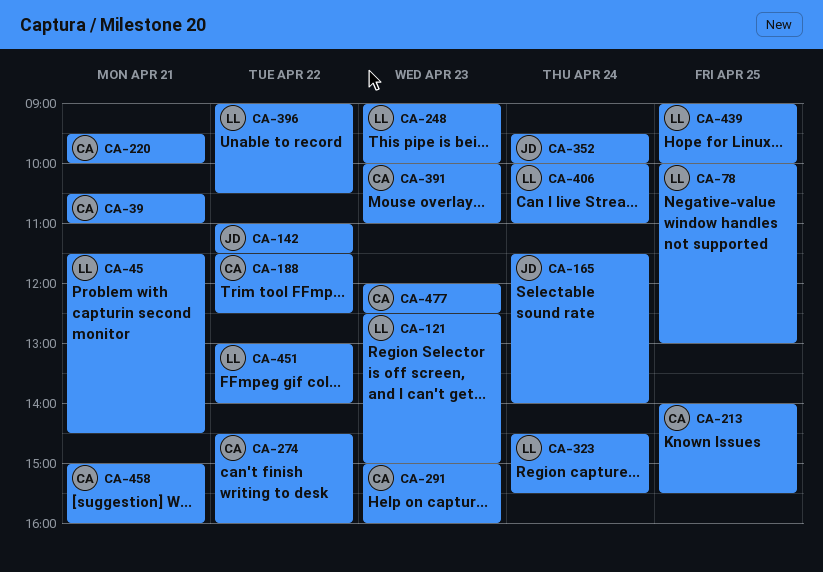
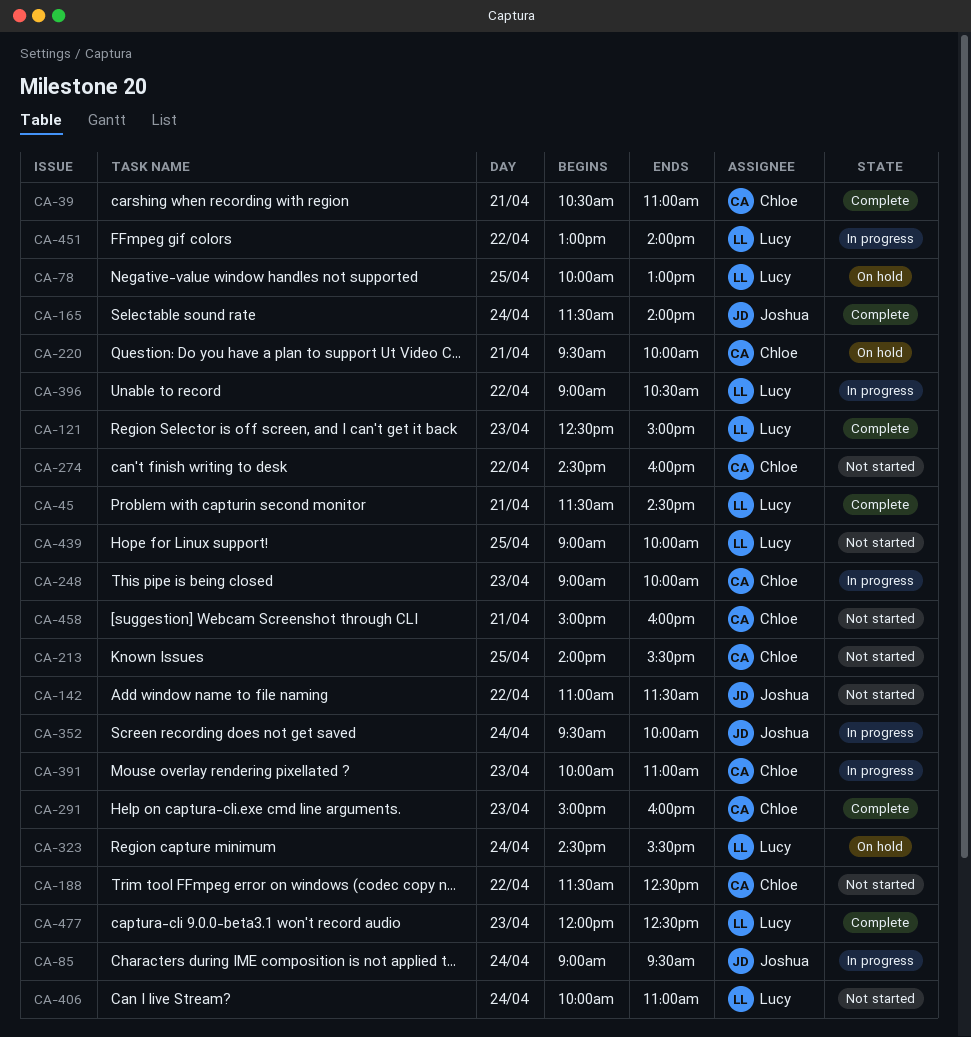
CA-85: none -> present
CA-248, owner: Lucy -> Chloe
CA-477, owner: Chloe -> Lucy

